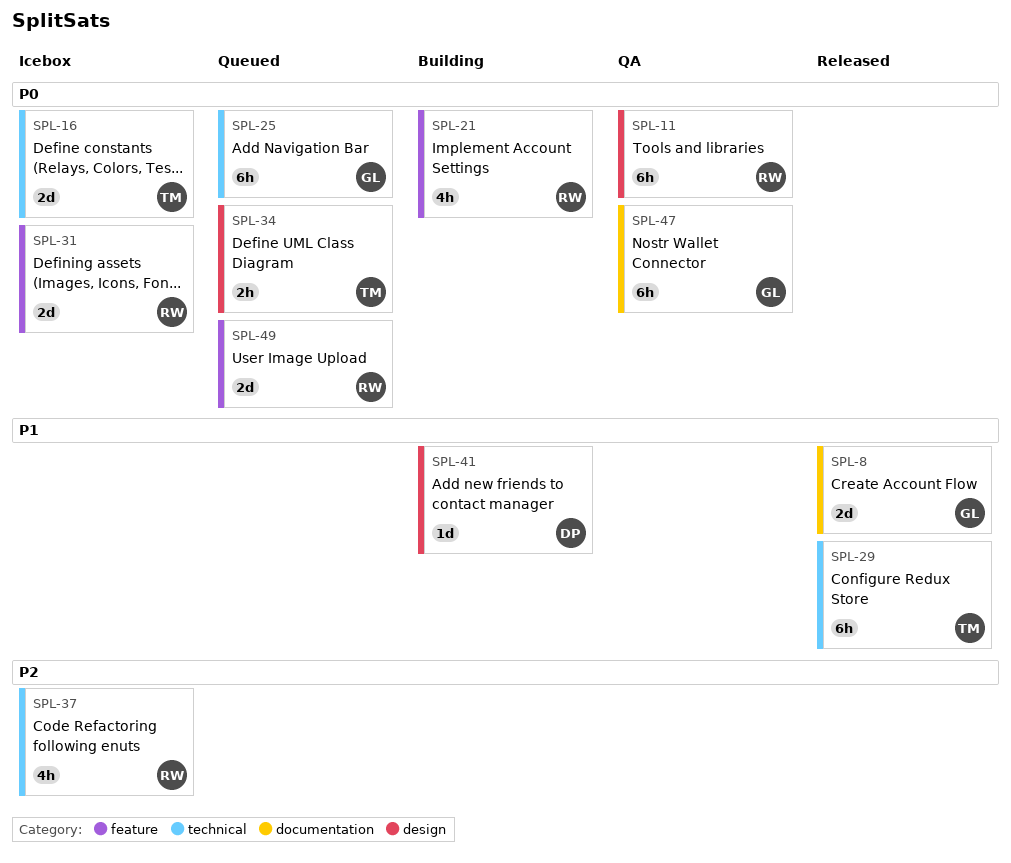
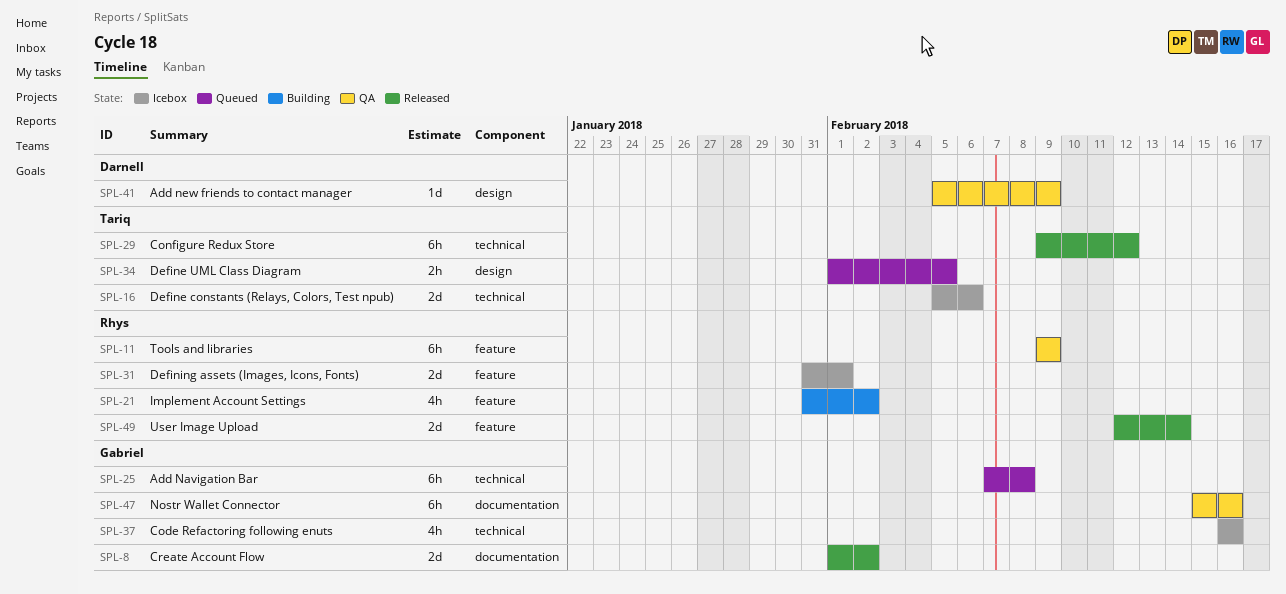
SPL-11, label: design -> feature
SPL-37, owner: Rhys -> Gabriel
SPL-41, status: Building -> QA
SPL-49, status: Queued -> Released

